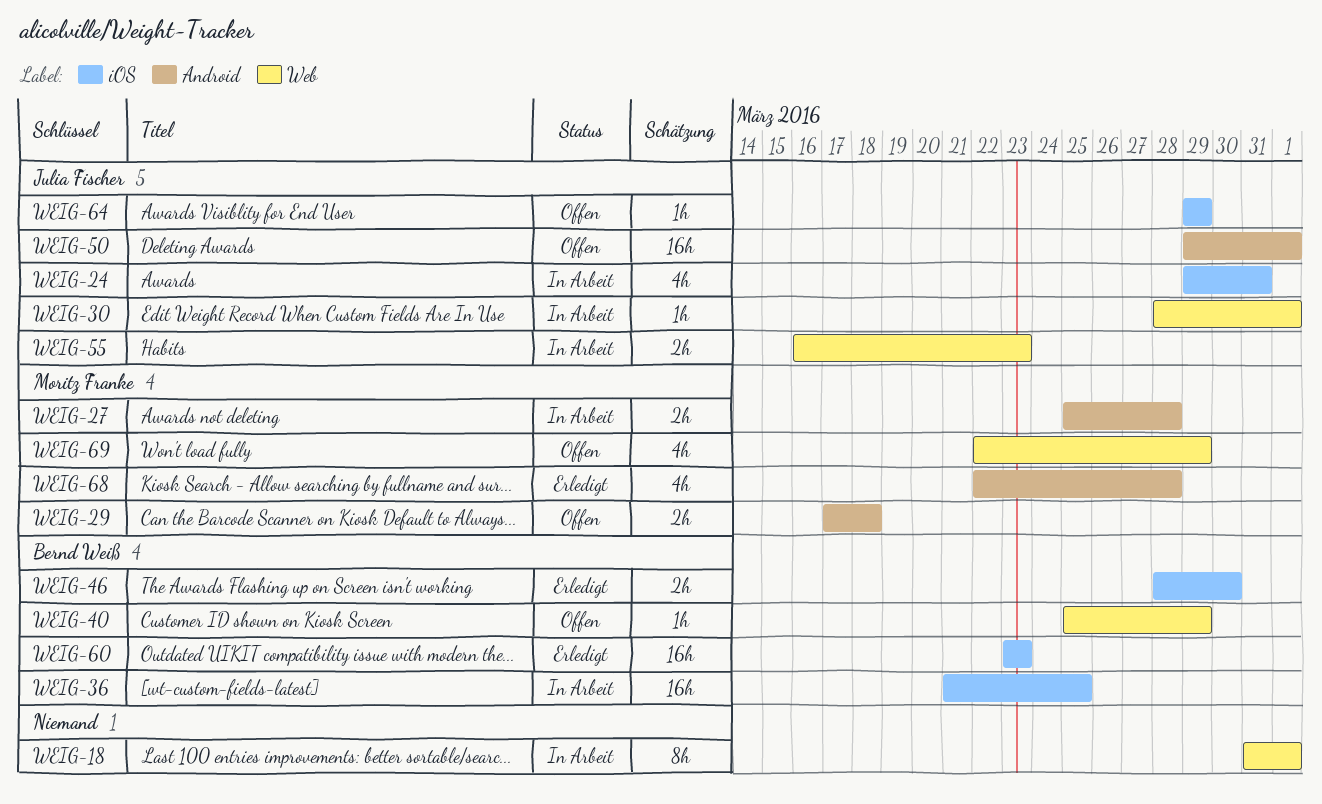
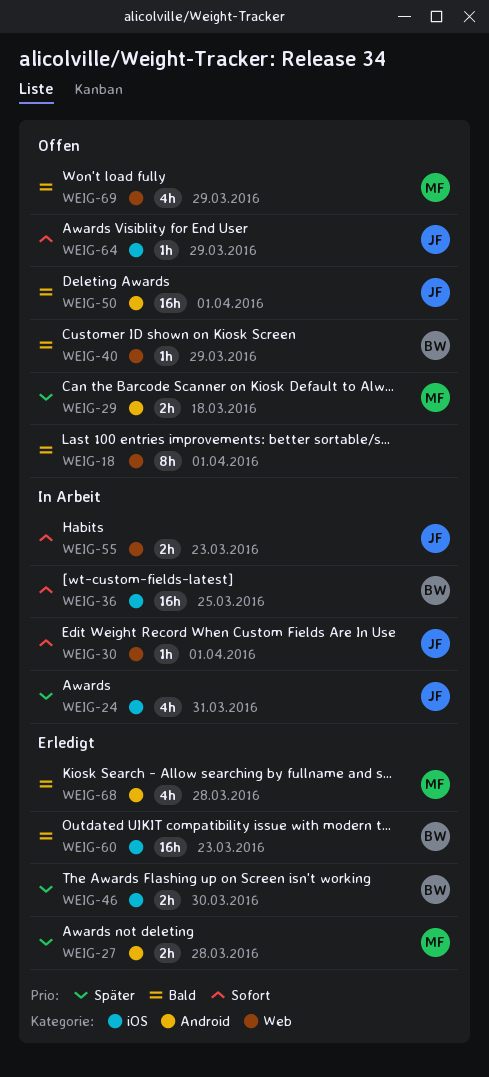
WEIG-18, status: In Arbeit -> Offen
WEIG-27, status: In Arbeit -> Erledigt

